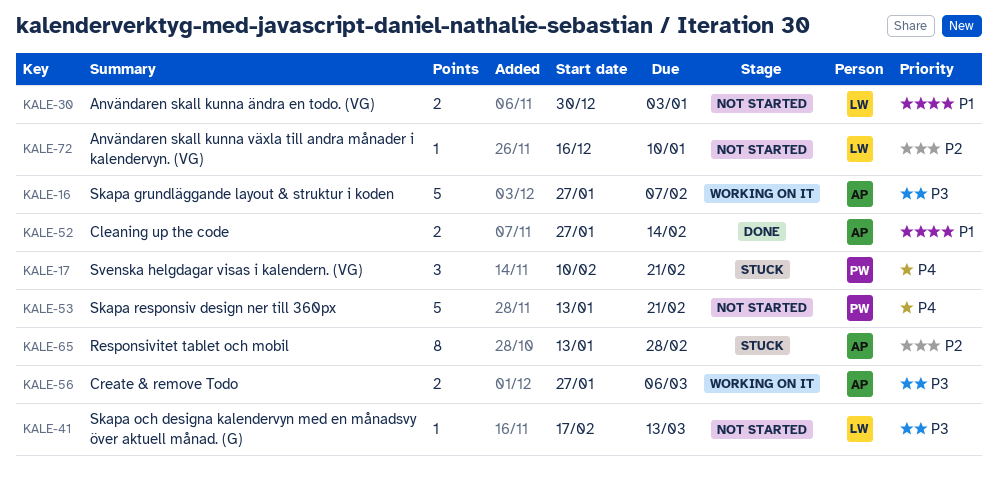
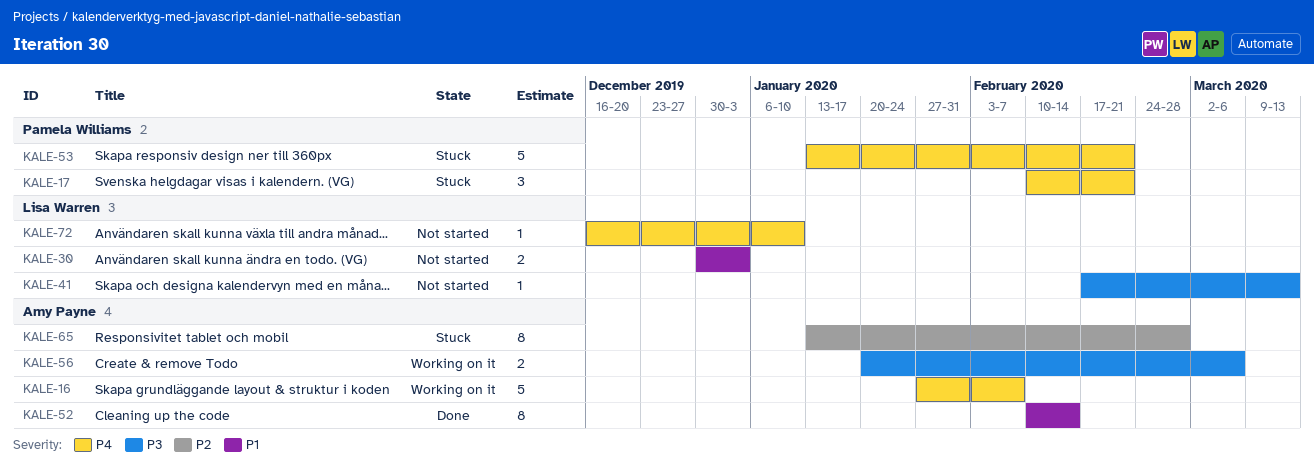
KALE-16, priority: P3 -> P4
KALE-52, estimate: 2 -> 8
KALE-52, start: Jan 27 -> Feb 10
KALE-53, status: Not started -> Stuck
KALE-56, start: Jan 27 -> Jan 20
KALE-72, priority: P2 -> P4

